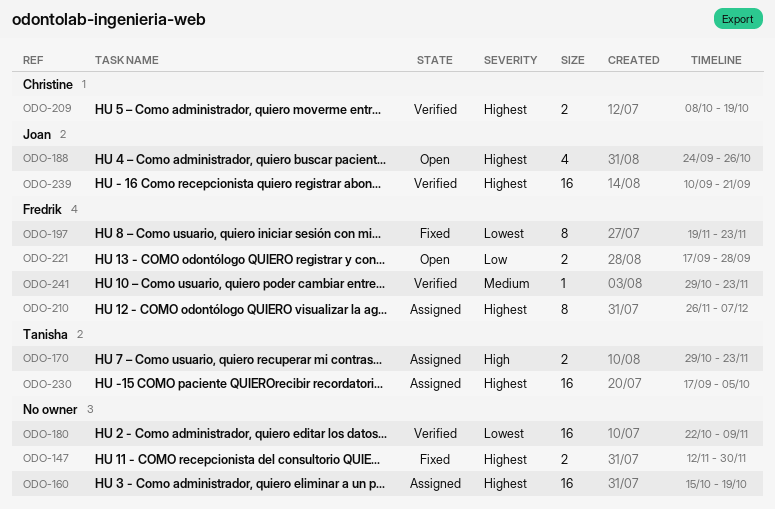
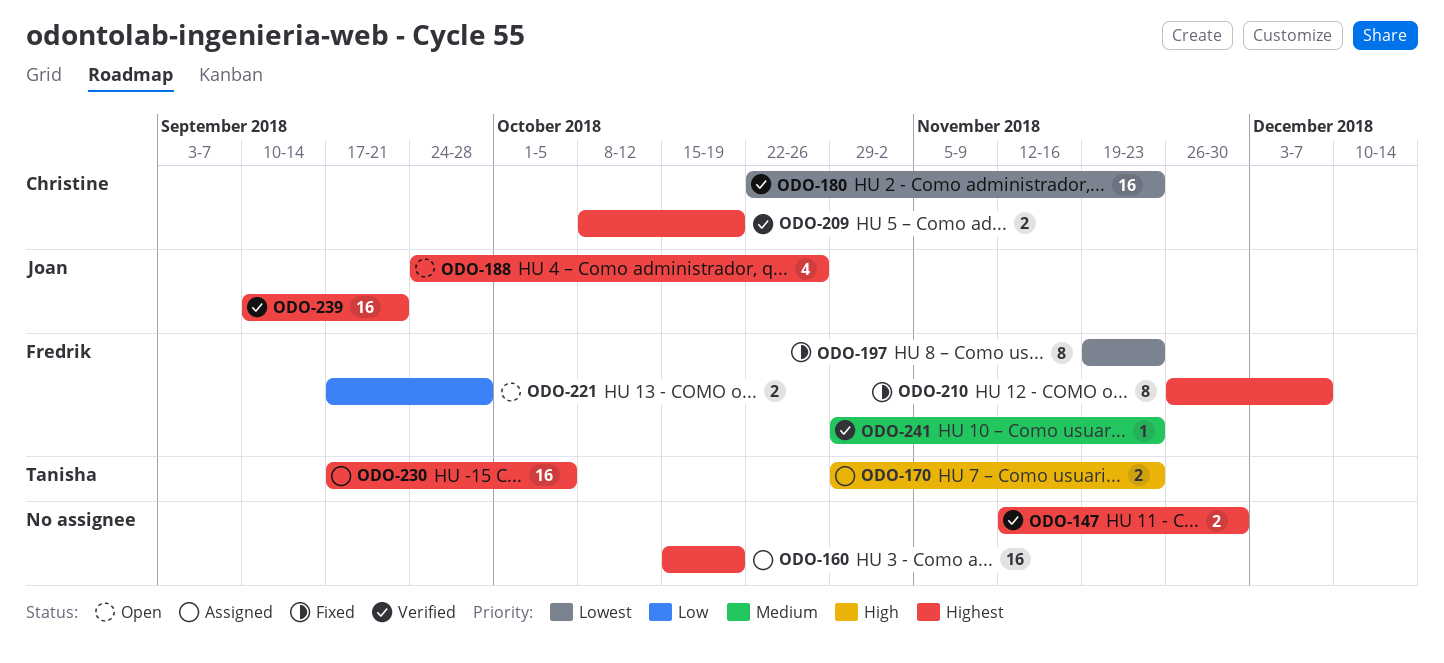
ODO-147, status: Fixed -> Verified
ODO-180, owner: none -> Christine
ODO-180, due: Nov 9 -> Nov 23
ODO-210, status: Assigned -> Fixed

